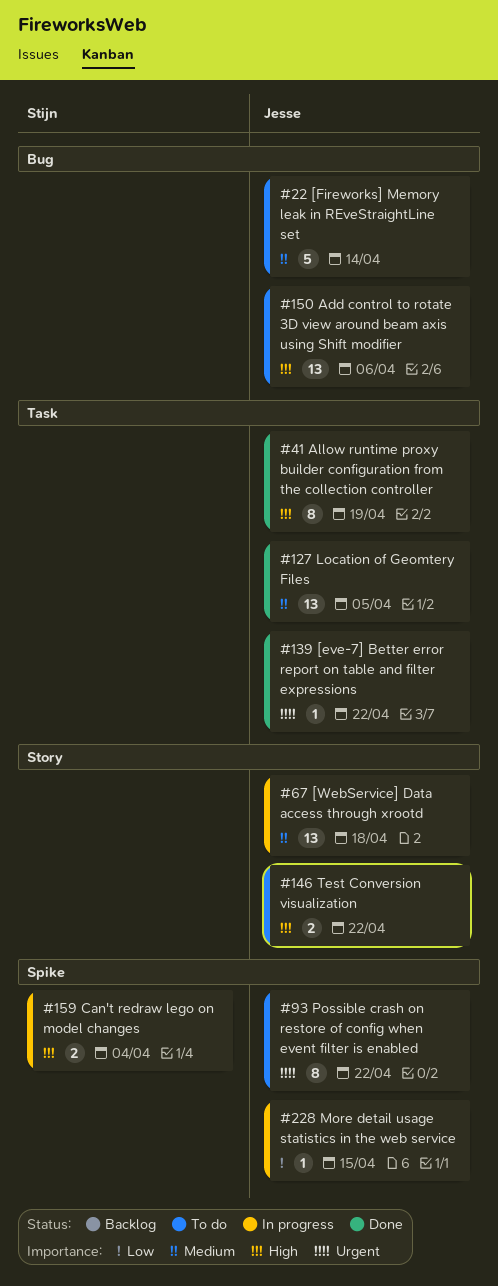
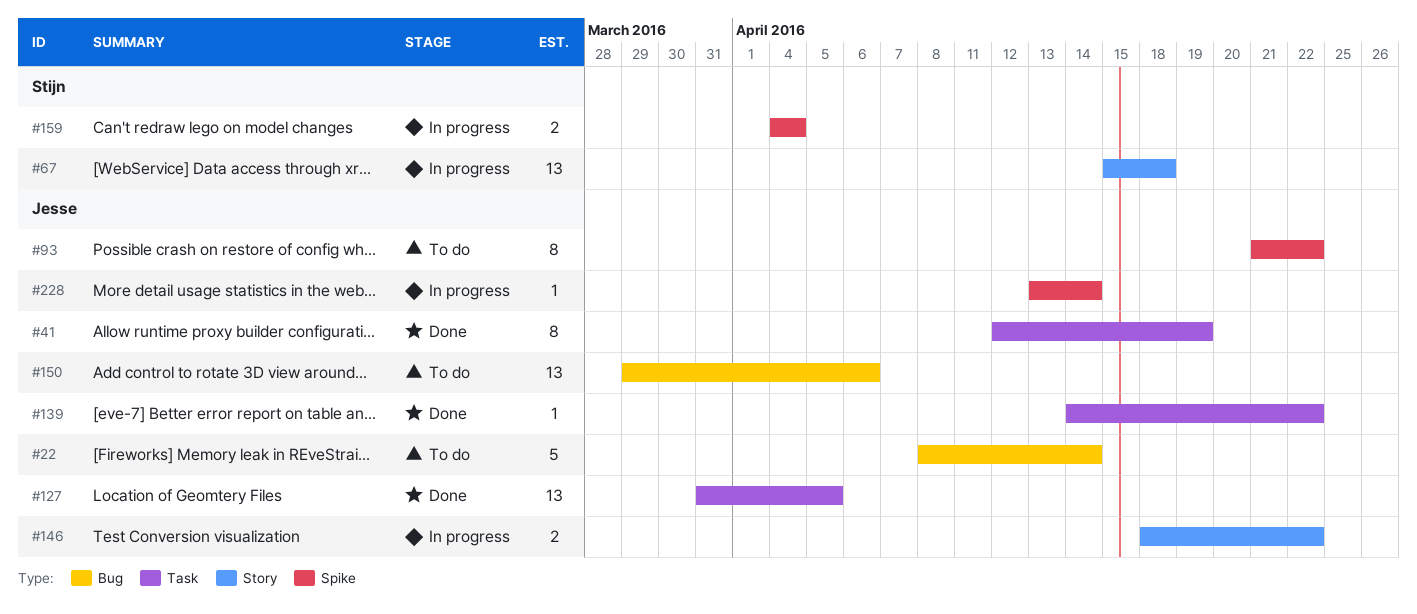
#67, owner: Jesse -> Stijn
#146, status: To do -> In progress
#228, due: Apr 15 -> Apr 14

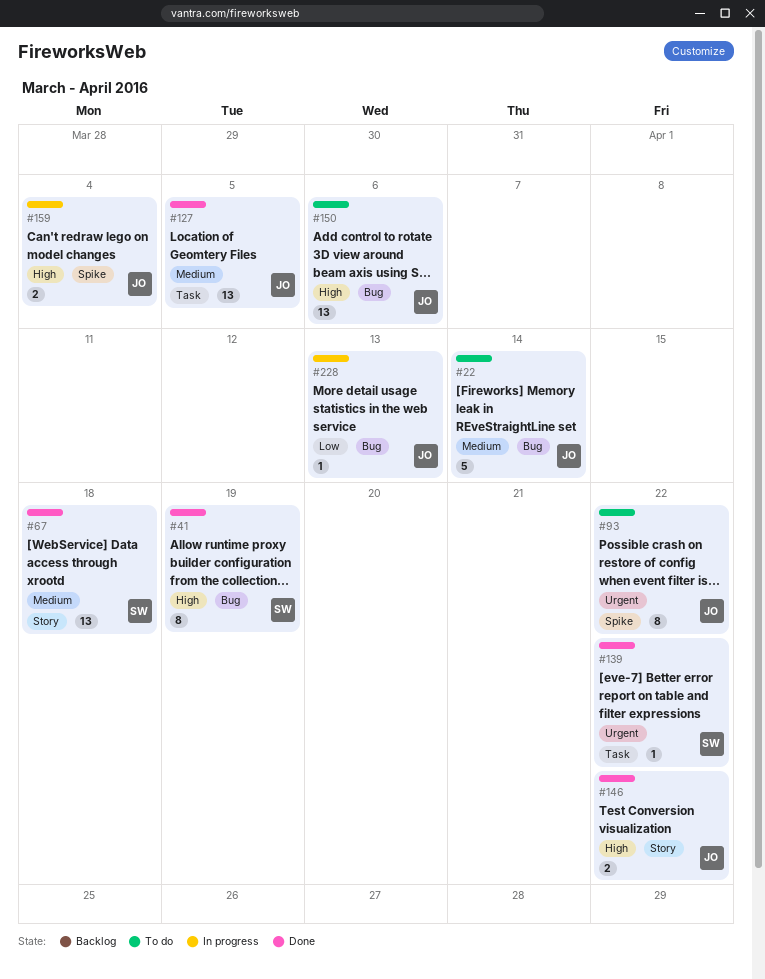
#41, owner: Jesse -> Stijn
#41, label: Task -> Bug
#67, status: In progress -> Done
#139, owner: Jesse -> Stijn
#146, status: In progress -> Done
#159, owner: Stijn -> Jesse
#228, label: Spike -> Bug
#228, due: Apr 14 -> Apr 13

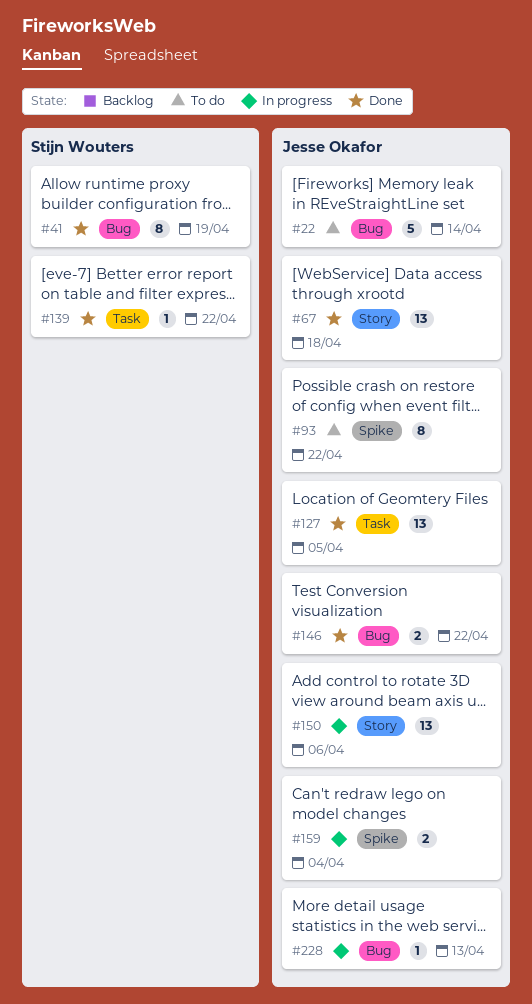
#67, owner: Stijn Wouters -> Jesse Okafor
#146, label: Story -> Bug
#150, status: To do -> In progress
#150, label: Bug -> Story

